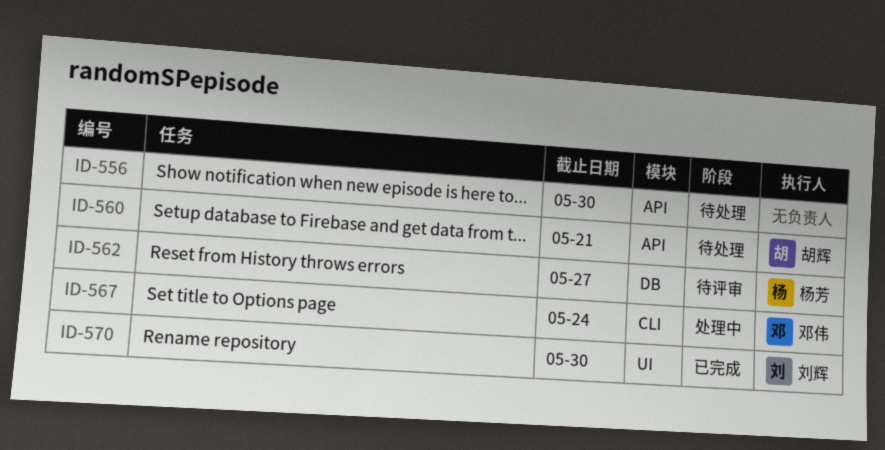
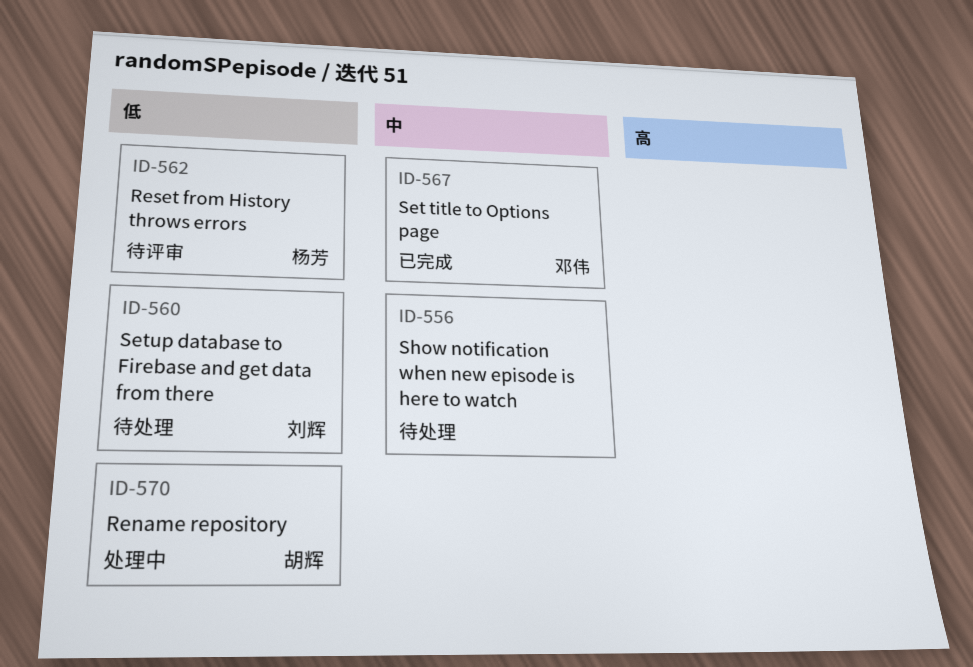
ID-560, owner: 胡辉 -> 刘辉
ID-567, status: 处理中 -> 已完成
ID-570, status: 已完成 -> 处理中
ID-570, owner: 刘辉 -> 胡辉

